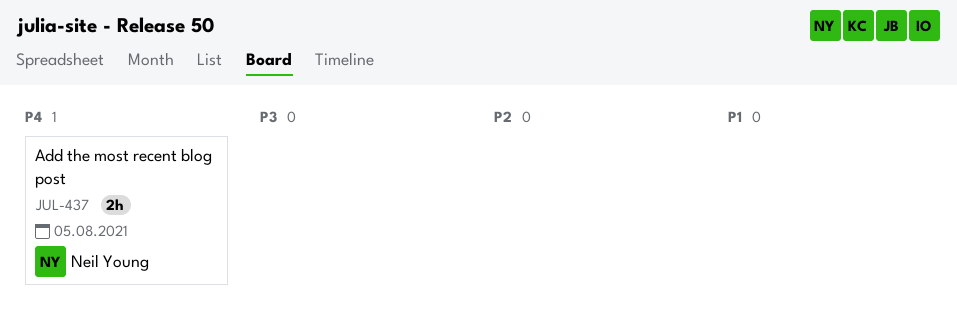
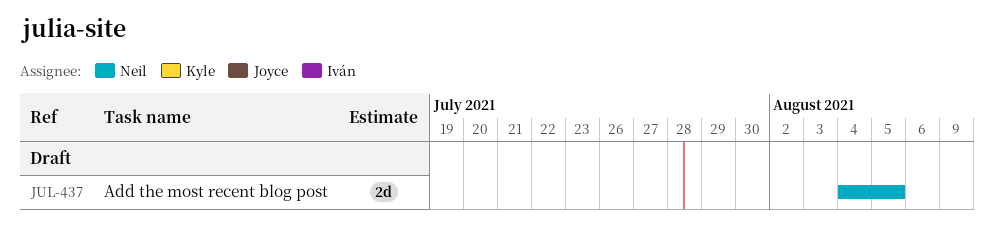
JUL-437, estimate: 2h -> 2d

